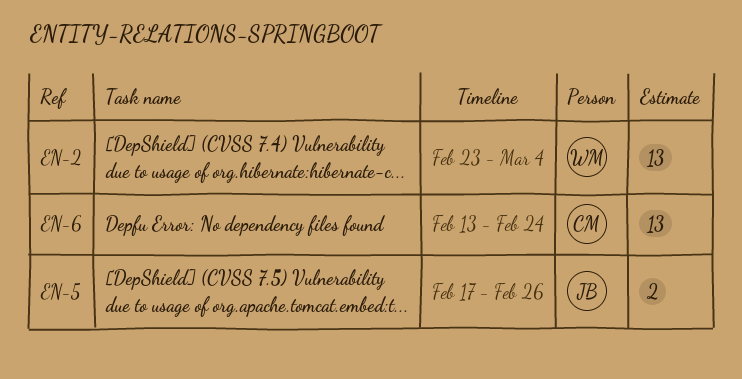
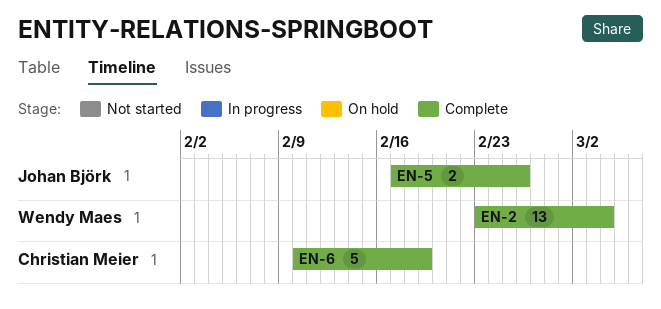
EN-6, estimate: 13 -> 5
EN-6, start: Feb 13 -> Feb 10
EN-6, due: Feb 24 -> Feb 19

